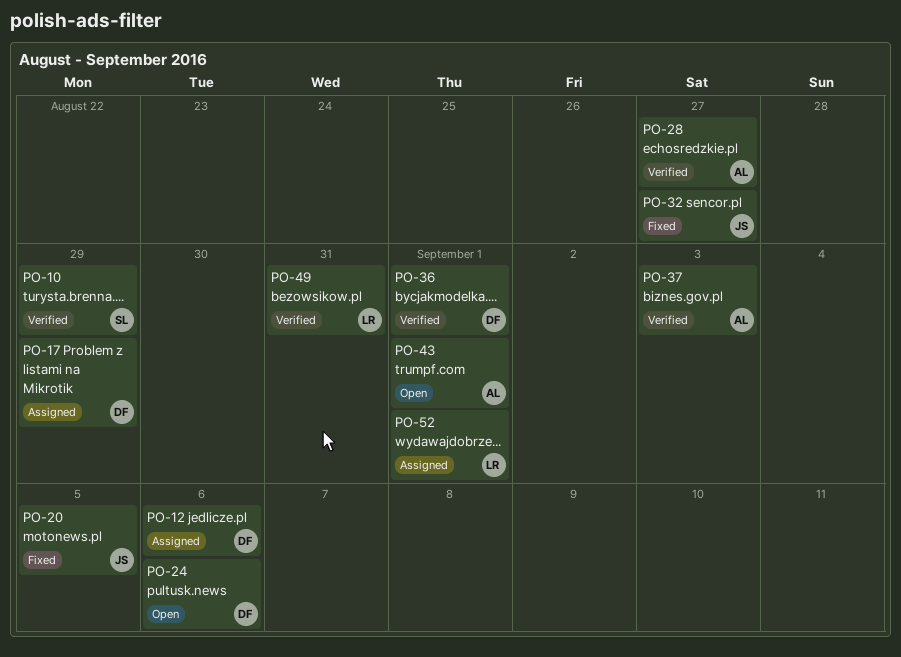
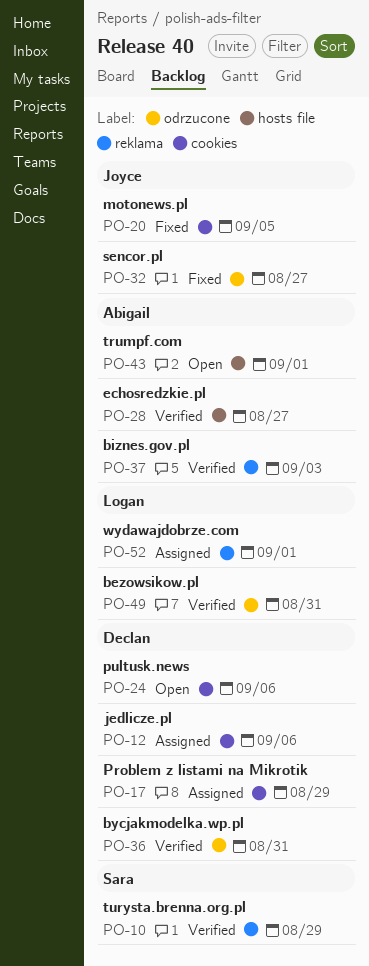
PO-36, due: Sep 1 -> Aug 31

